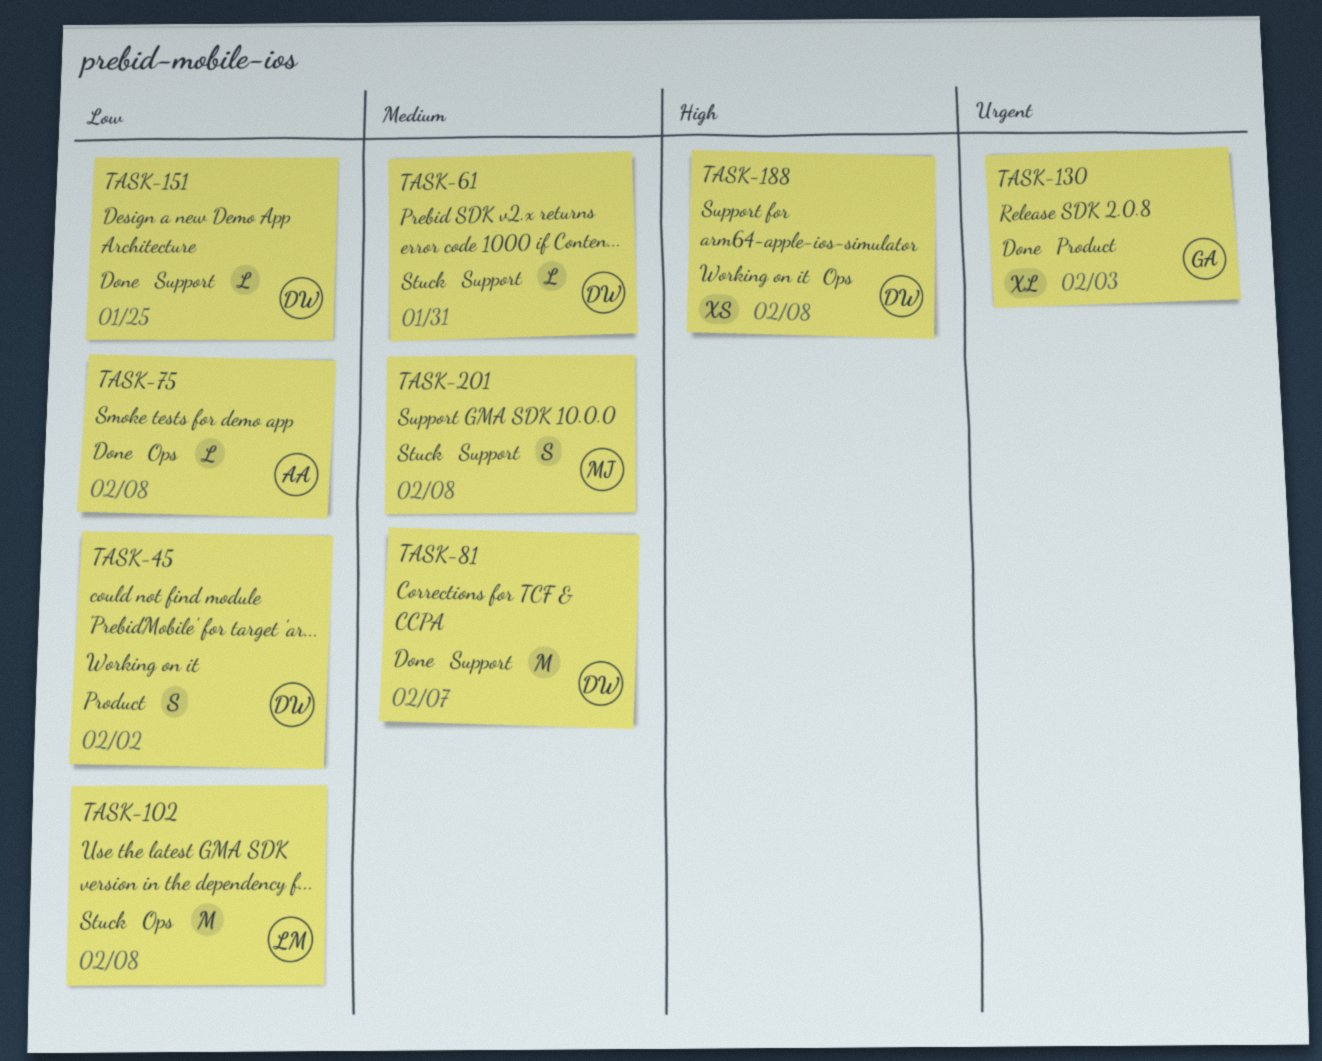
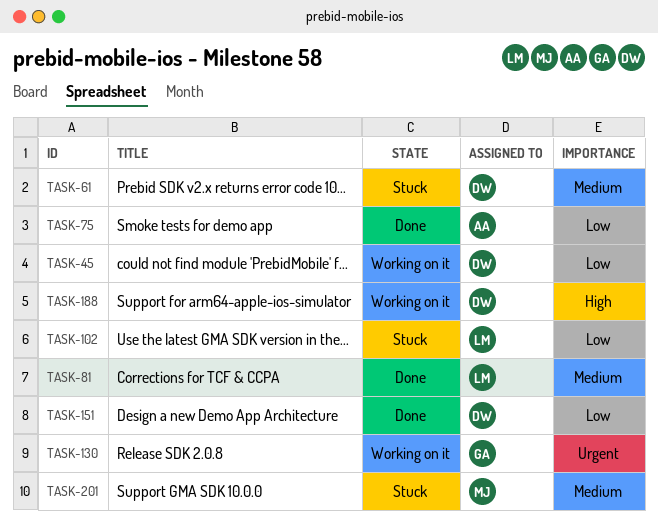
TASK-81, owner: DW -> LM
TASK-130, status: Done -> Working on it

